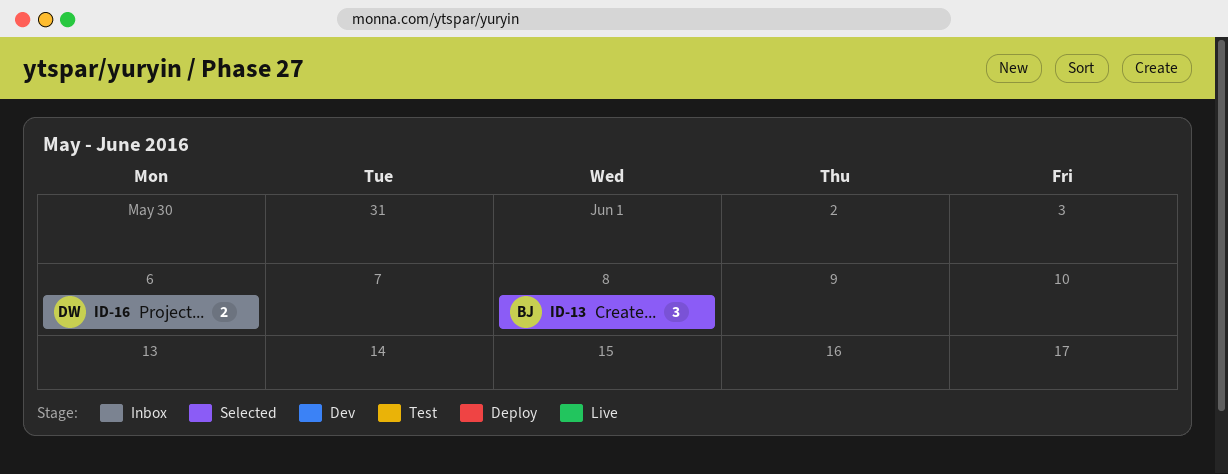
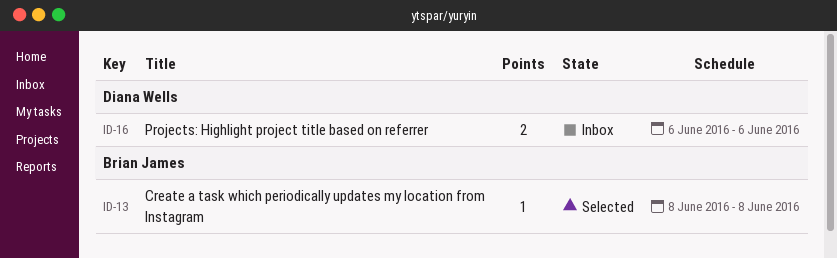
ID-13, estimate: 3 -> 1

